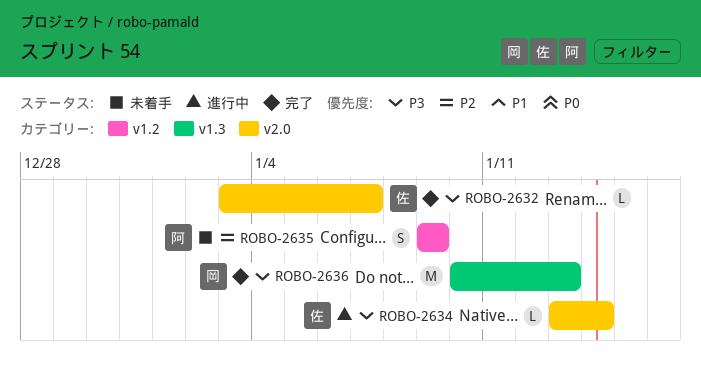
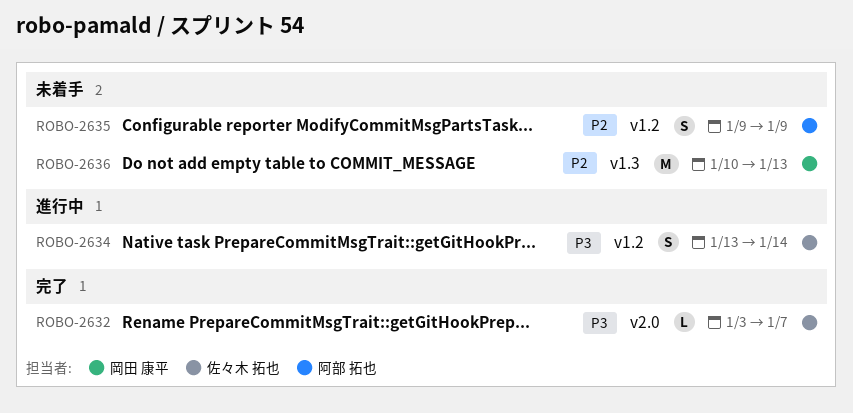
ROBO-2634, label: v2.0 -> v1.2
ROBO-2634, estimate: L -> S
ROBO-2636, status: 完了 -> 未着手
ROBO-2636, priority: P3 -> P2

